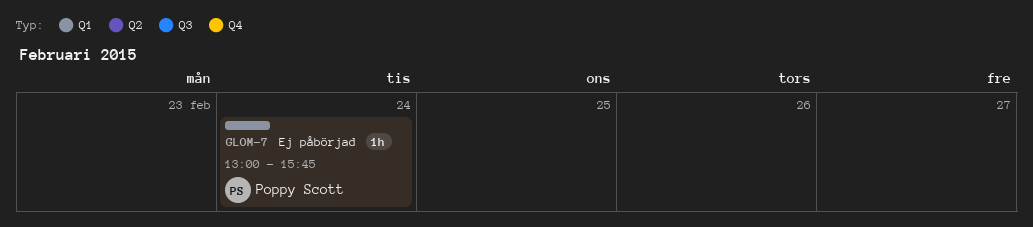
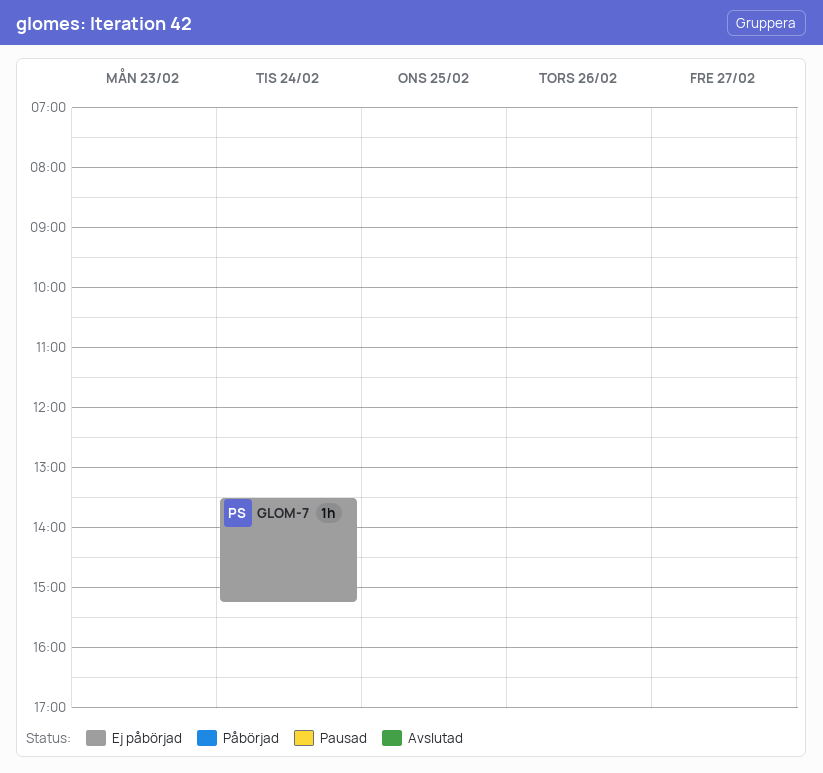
GLOM-7, begins: 13:00 -> 13:30
GLOM-7, ends: 15:45 -> 15:15

